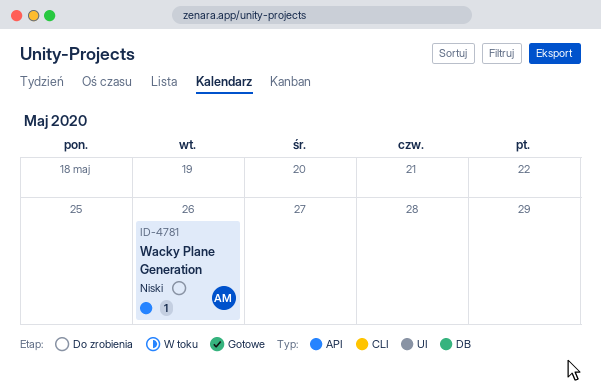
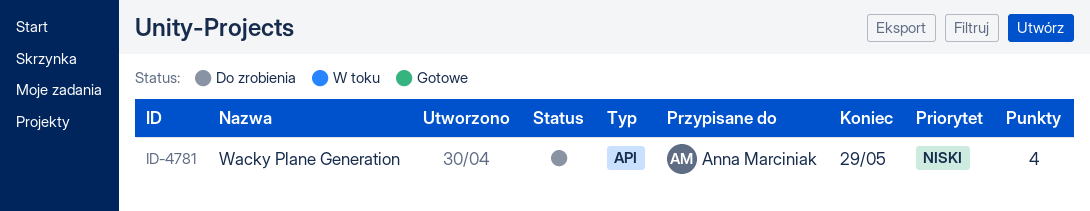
ID-4781, estimate: 1 -> 4
ID-4781, due: May 26 -> May 29

